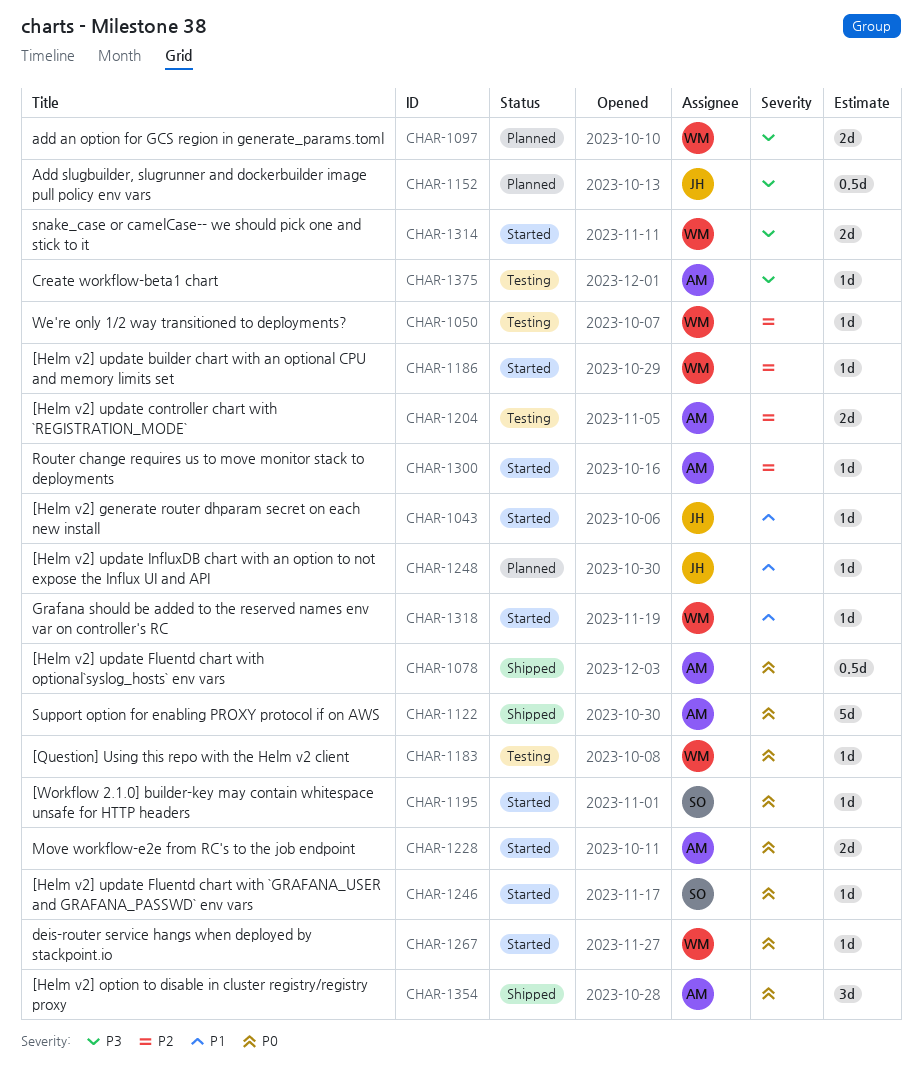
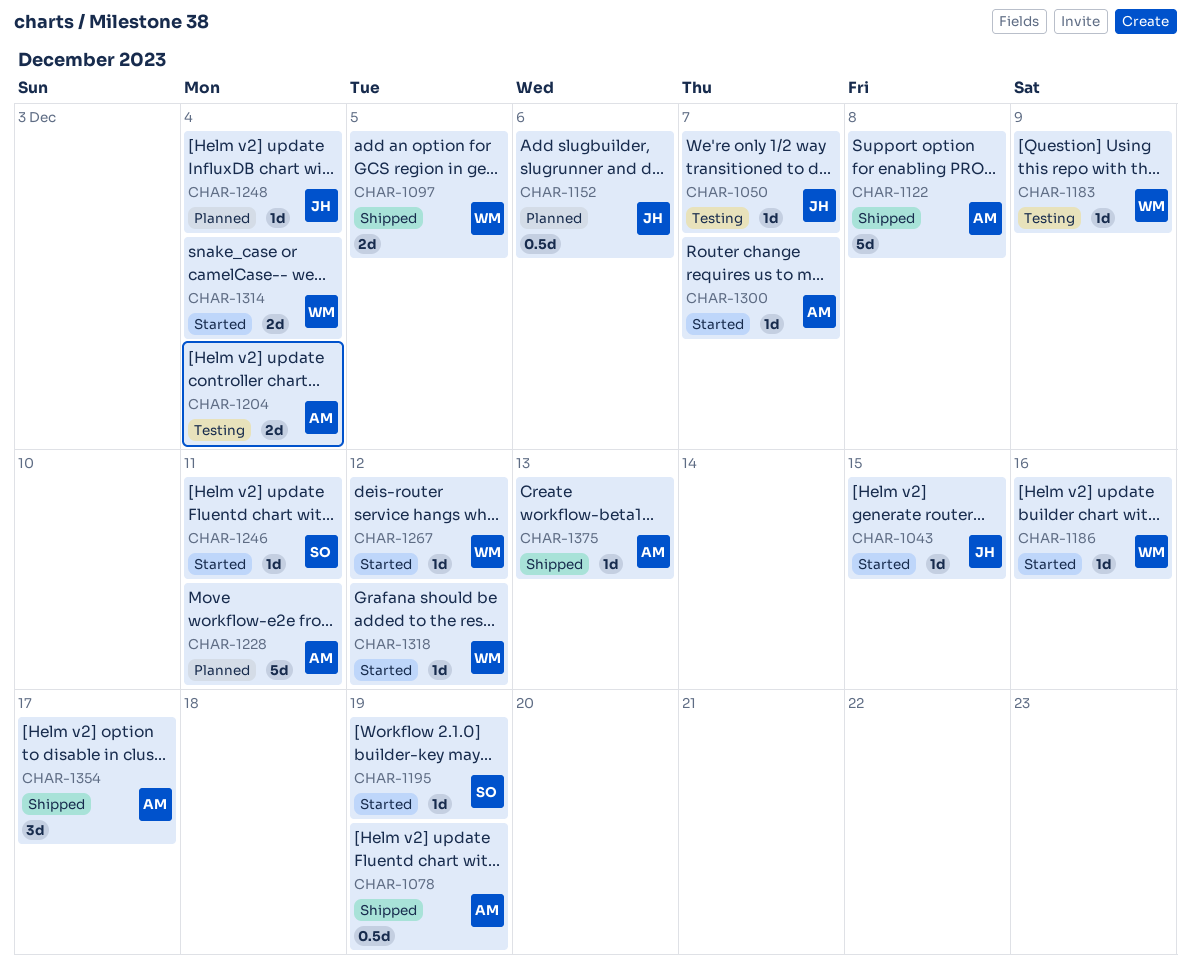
CHAR-1050, owner: WM -> JH
CHAR-1097, status: Planned -> Shipped
CHAR-1228, status: Started -> Planned
CHAR-1228, estimate: 2d -> 5d
CHAR-1375, status: Testing -> Shipped

